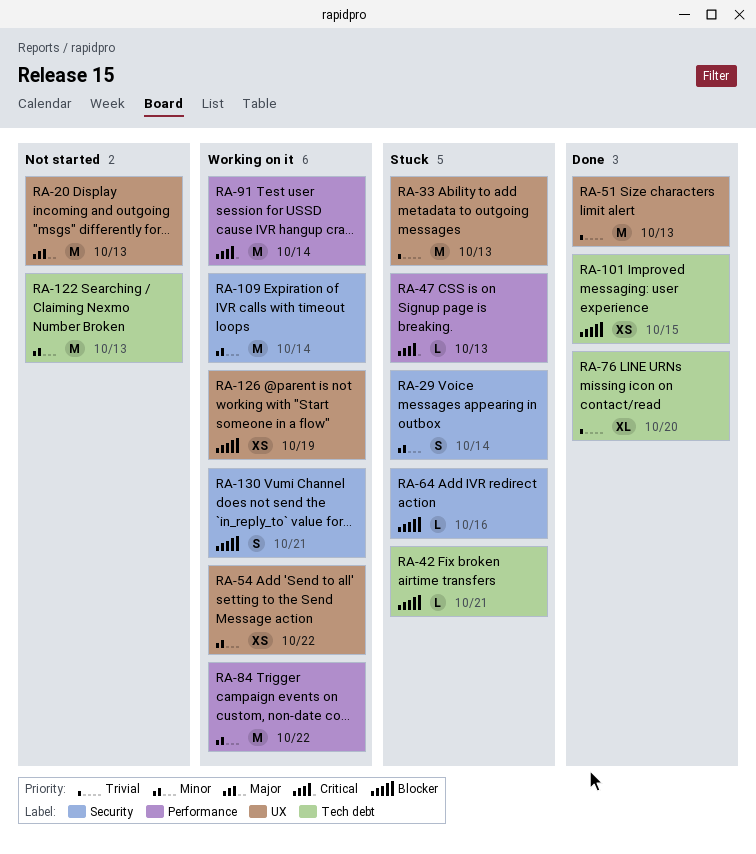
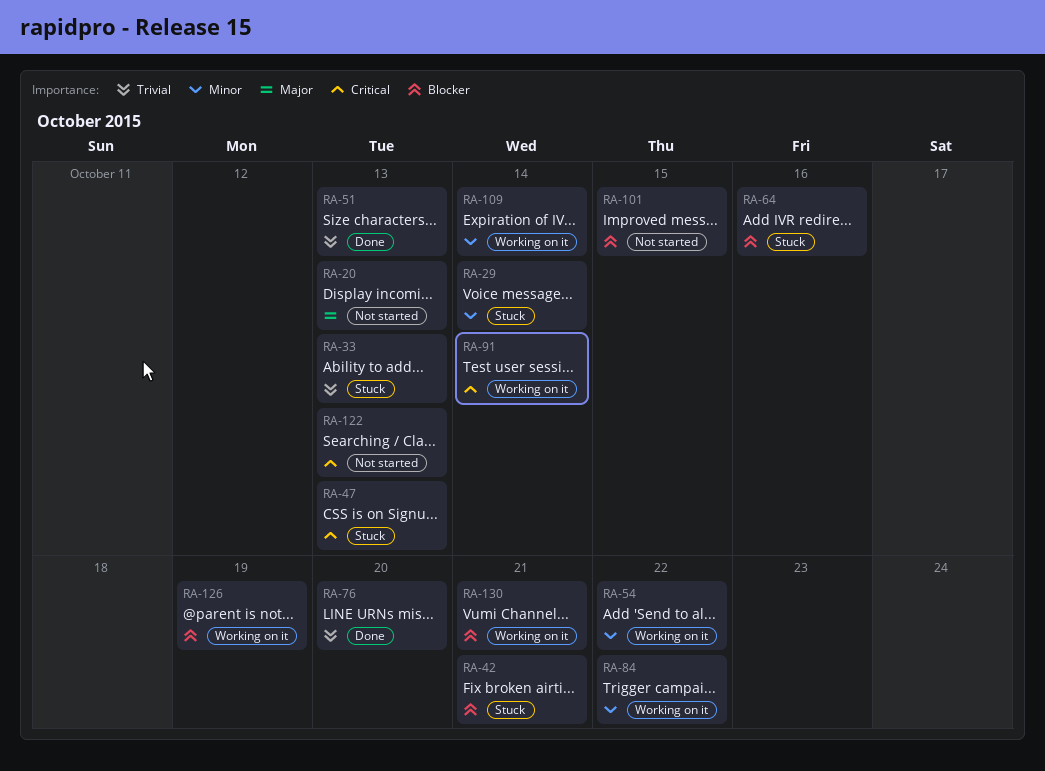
RA-101, status: Done -> Not started
RA-122, priority: Minor -> Critical

